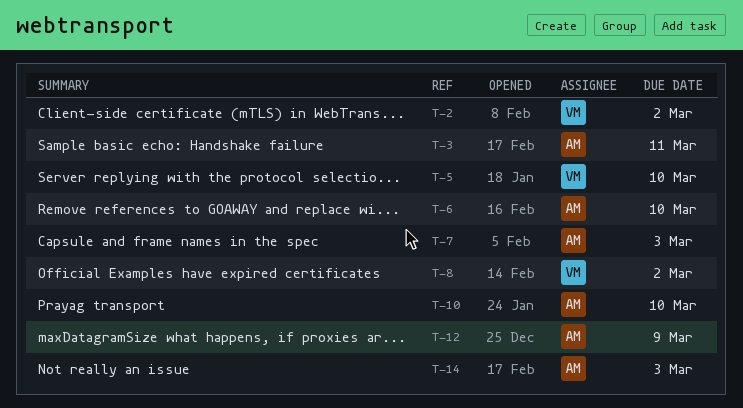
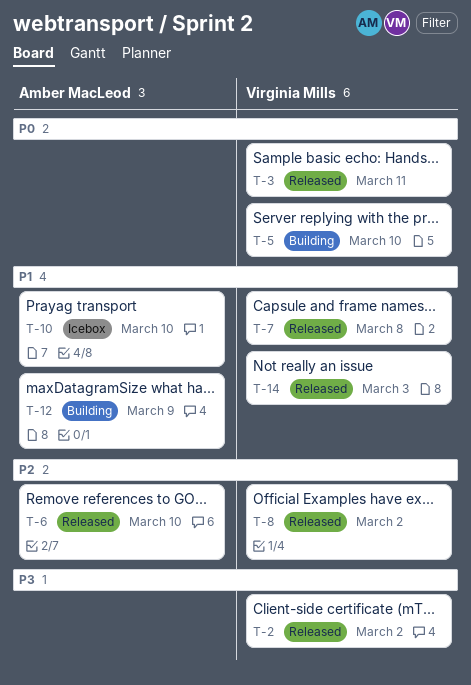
T-3, owner: Amber MacLeod -> Virginia Mills
T-7, owner: Amber MacLeod -> Virginia Mills
T-7, due: Mar 3 -> Mar 8
T-14, owner: Amber MacLeod -> Virginia Mills

